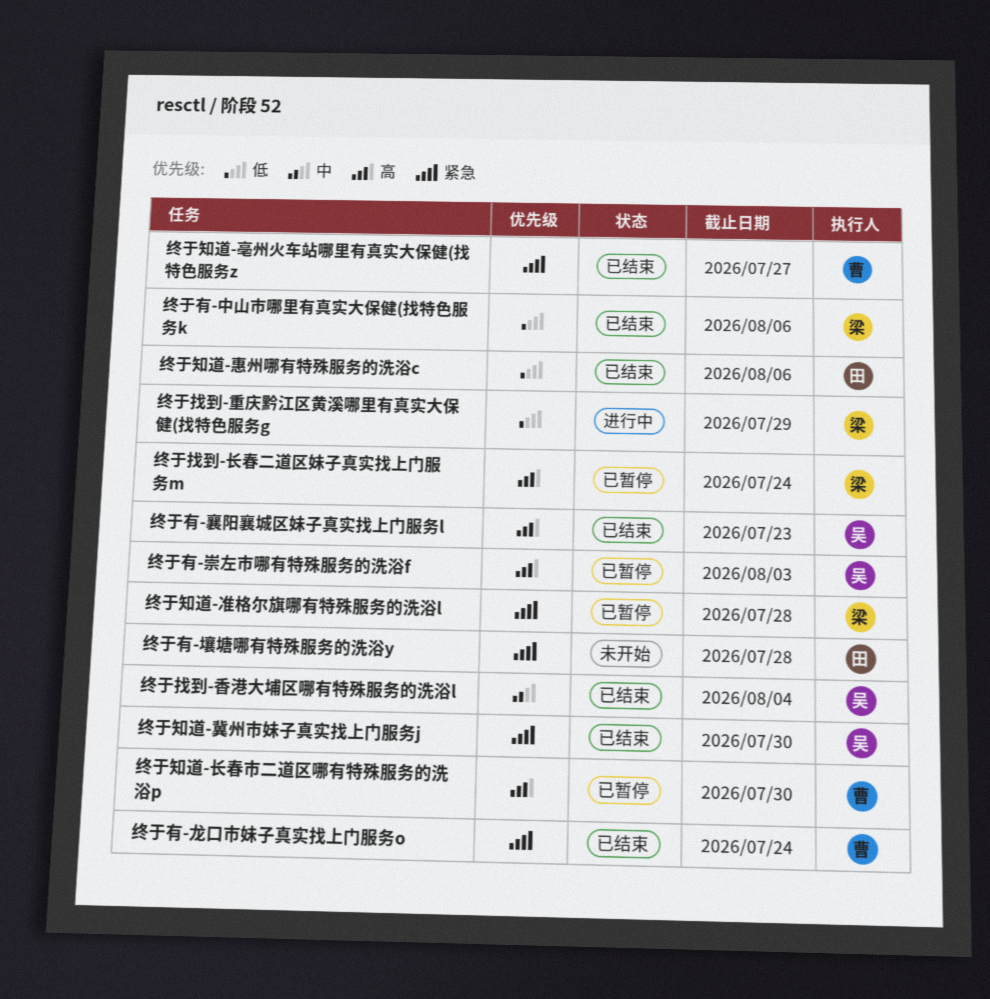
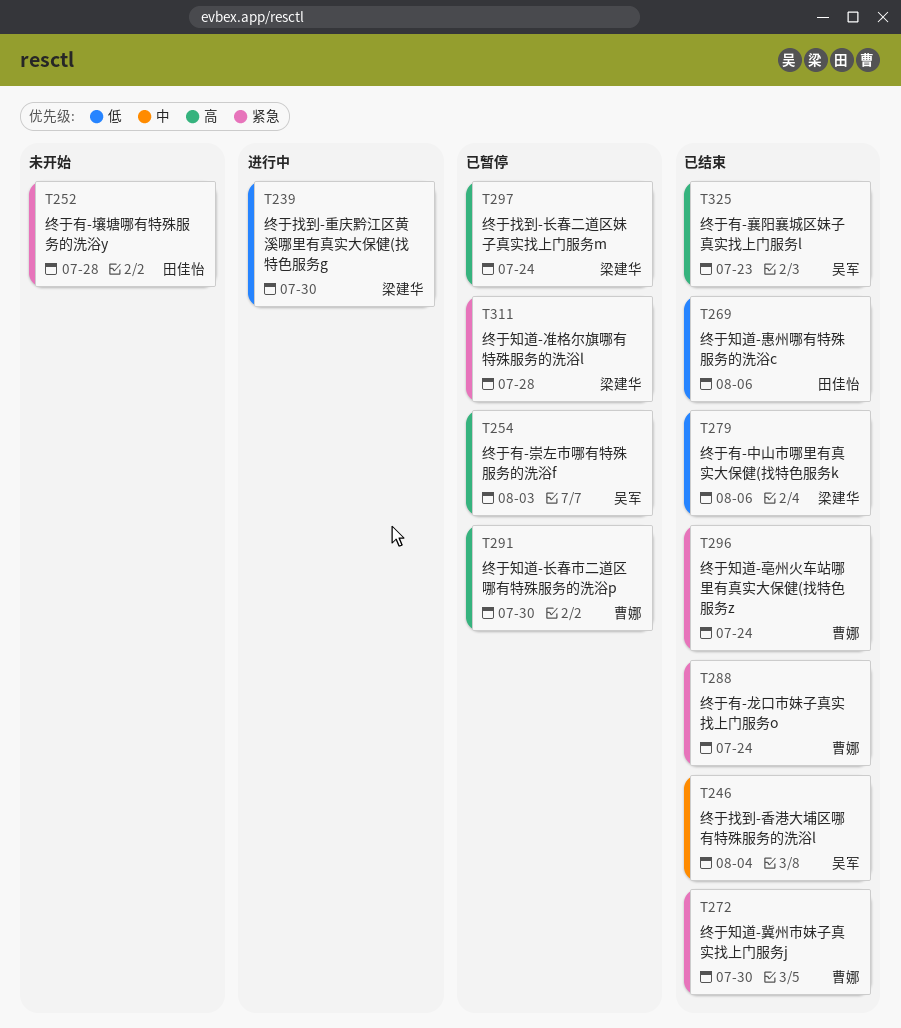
终于找到-重庆黔江区黄溪哪里有真实大保健(找特色服务g, due: Jul 29 -> Jul 30
终于知道-亳州火车站哪里有真实大保健(找特色服务z, due: Jul 27 -> Jul 24
终于知道-冀州市妹子真实找上门服务j, owner: 吴军 -> 曹娜

